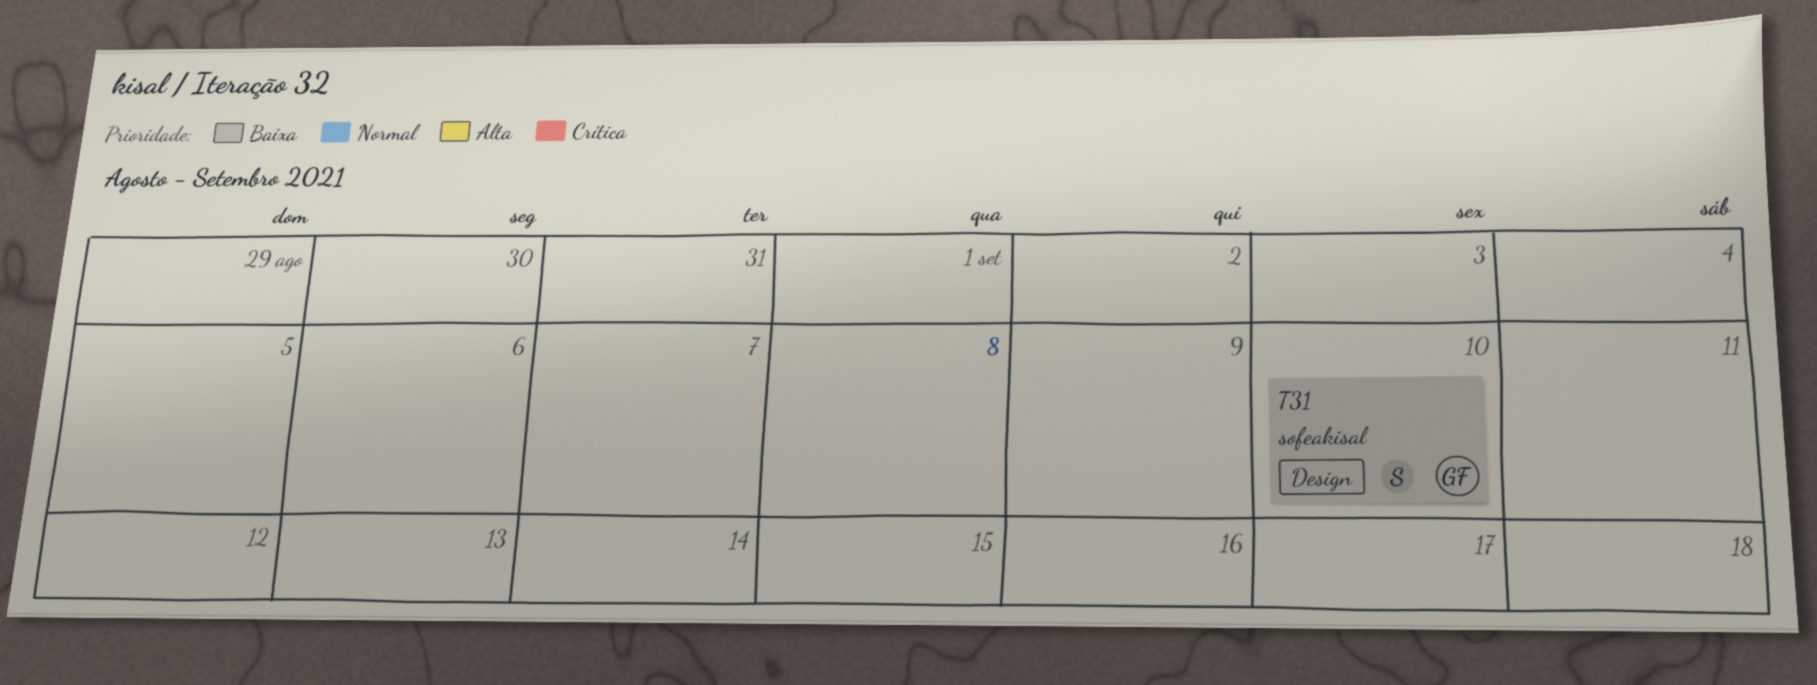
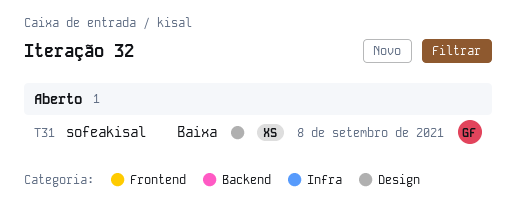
T31, estimate: S -> XS
T31, due: Sep 10 -> Sep 8

